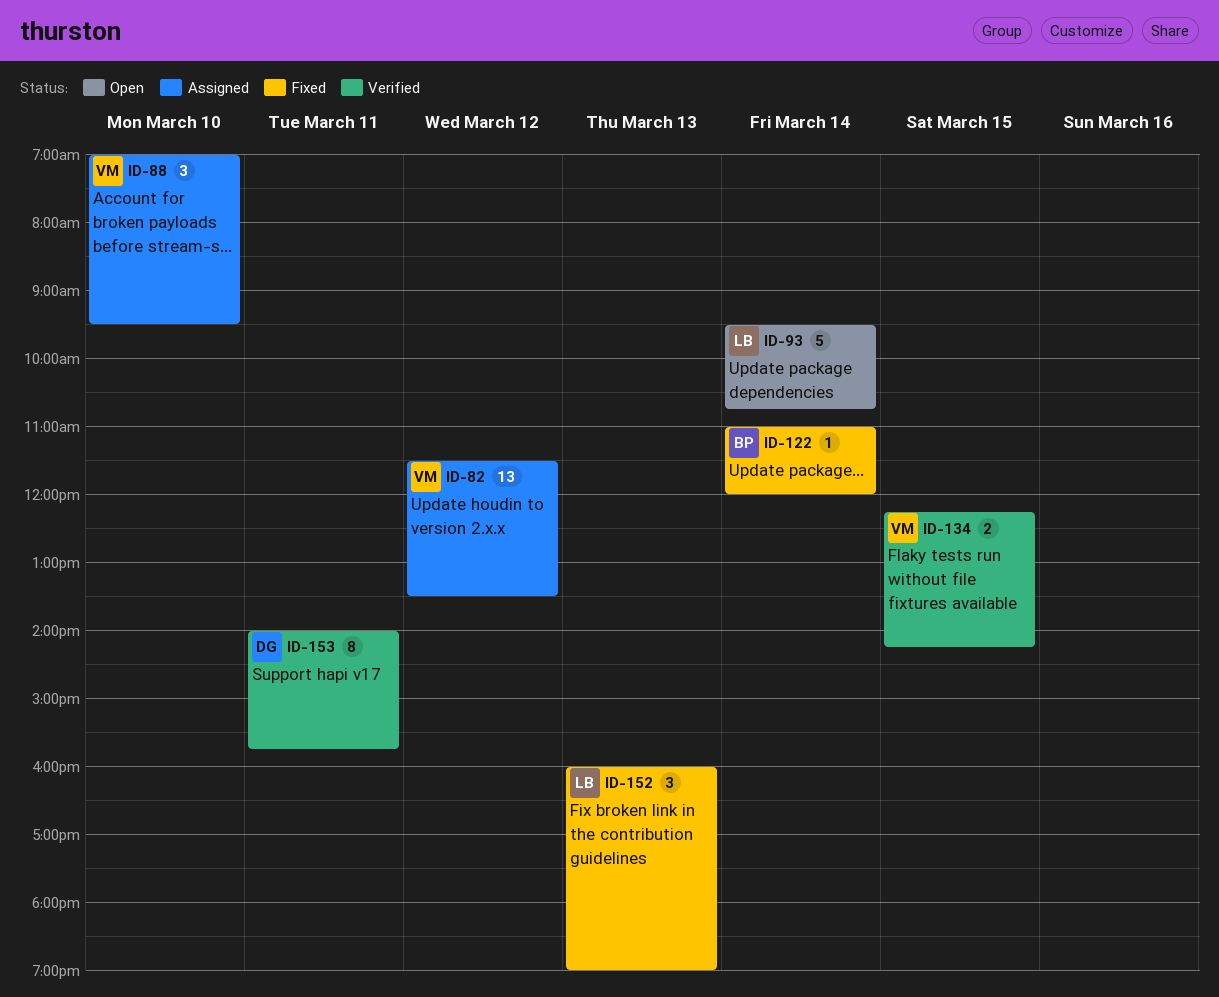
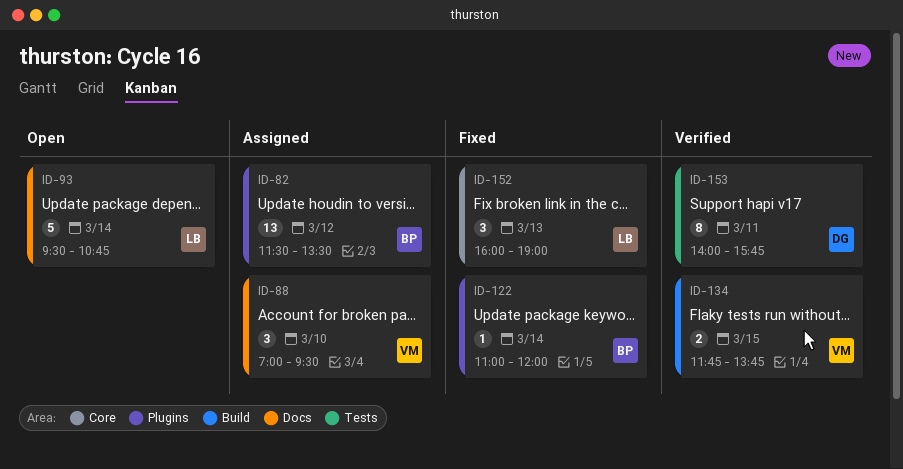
ID-82, owner: VM -> BP
ID-134, begins: 12:15 -> 11:45
ID-134, ends: 14:15 -> 13:45

